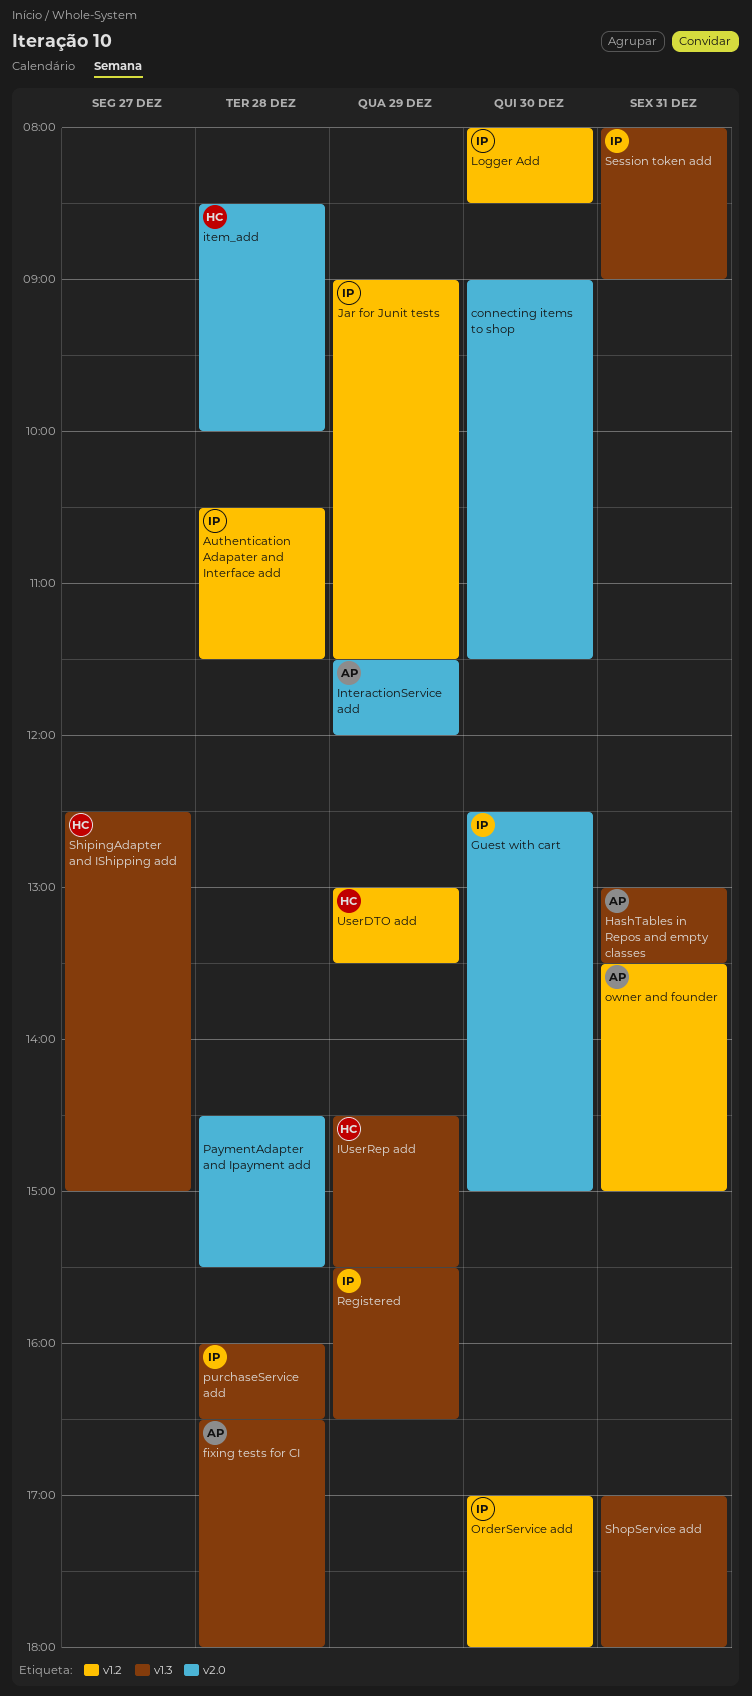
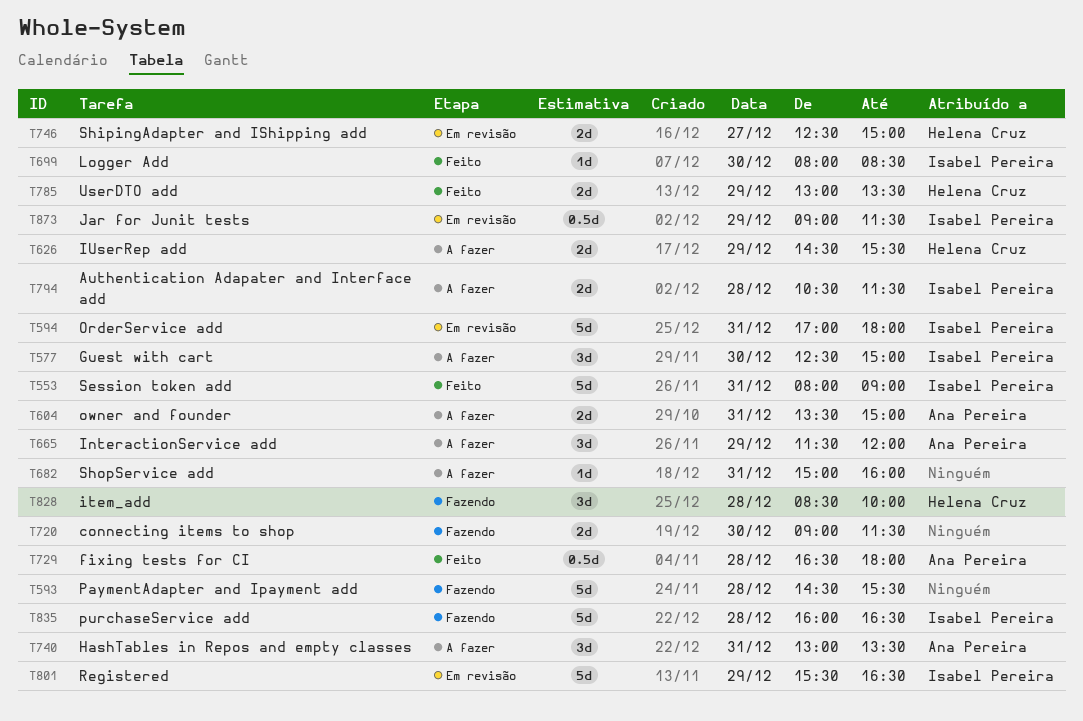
OrderService add, day: Dec 30 -> Dec 31
ShopService add, begins: 17:00 -> 15:00
ShopService add, ends: 18:00 -> 16:00

